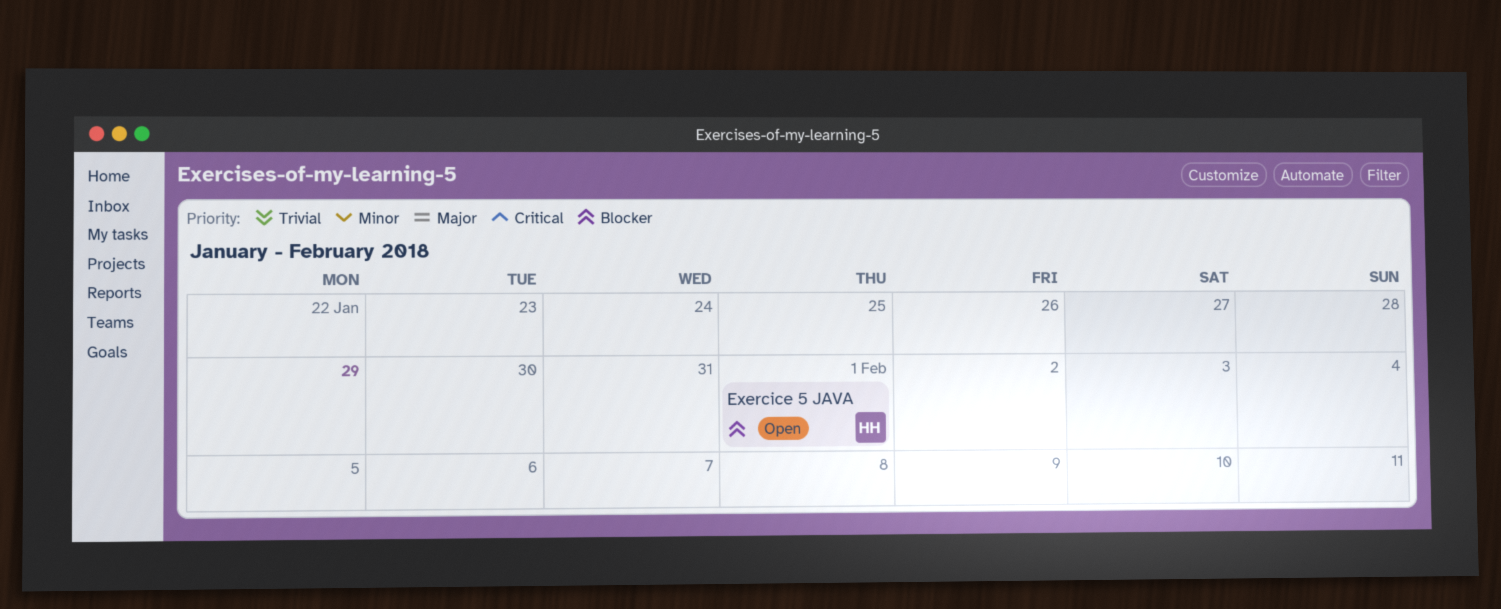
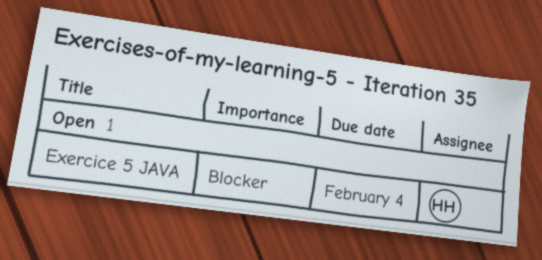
Exercice 5 JAVA, due: Feb 1 -> Feb 4

